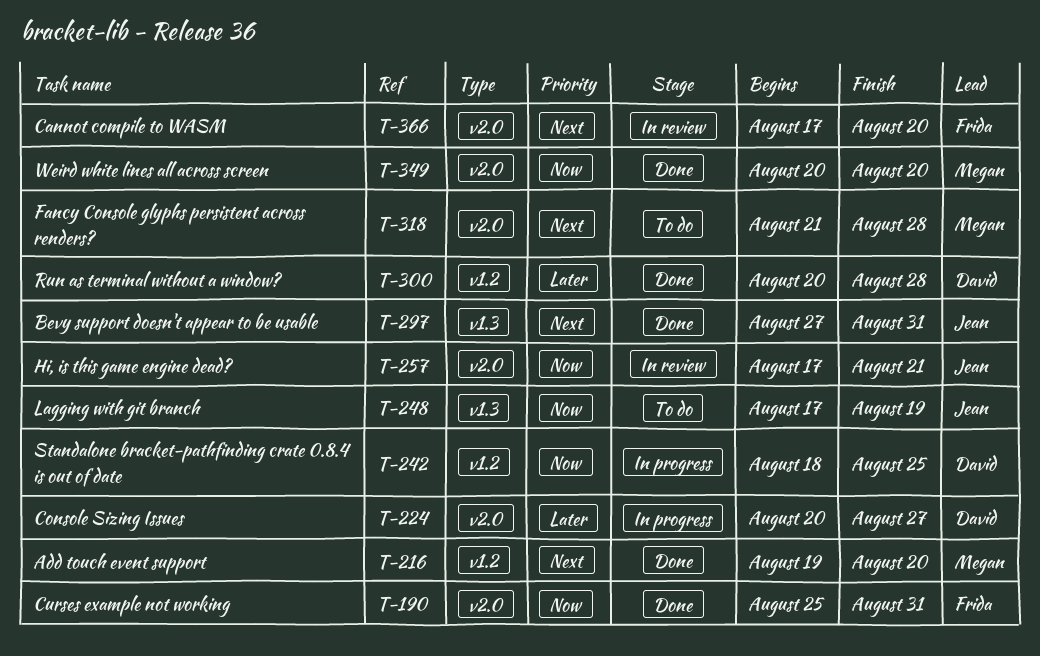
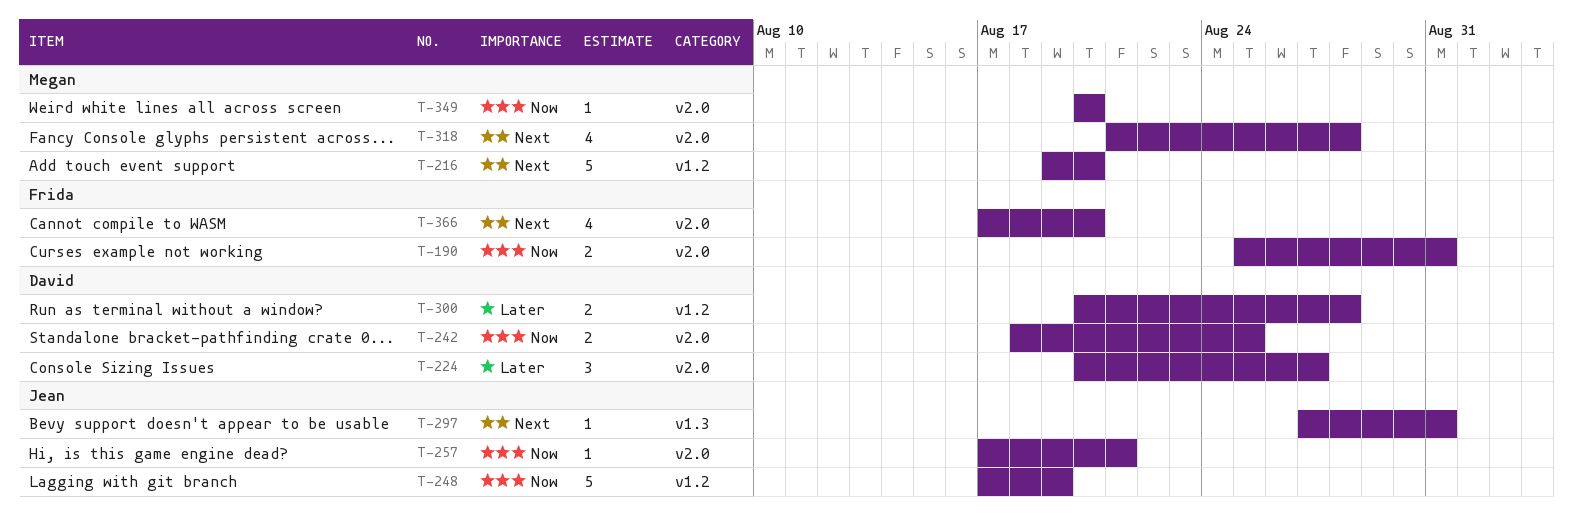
T-242, label: v1.2 -> v2.0
T-248, label: v1.3 -> v1.2

